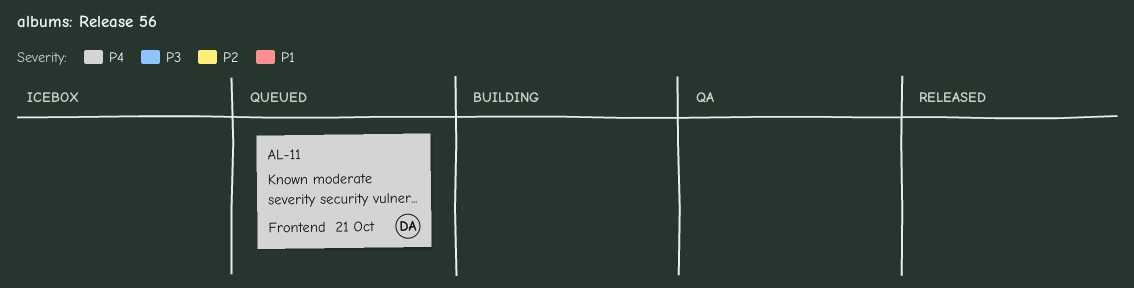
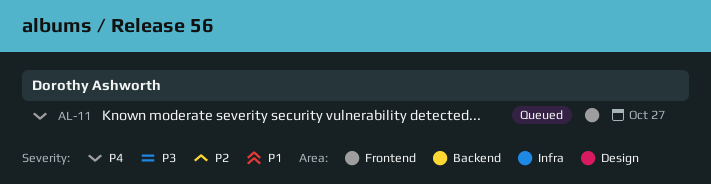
AL-11, due: Oct 21 -> Oct 27

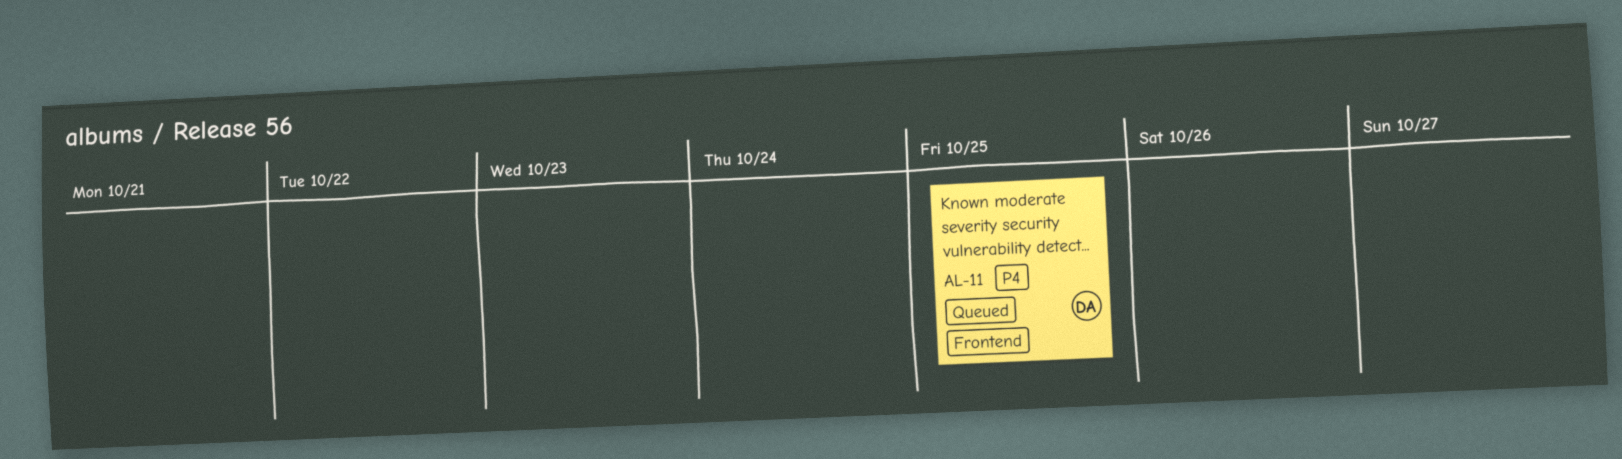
AL-11, due: Oct 27 -> Oct 25

